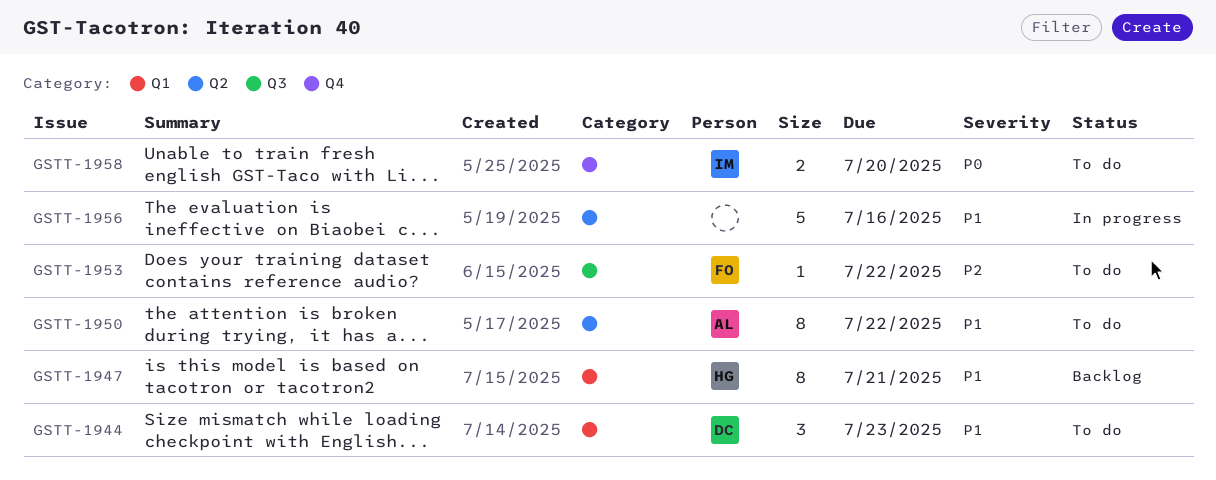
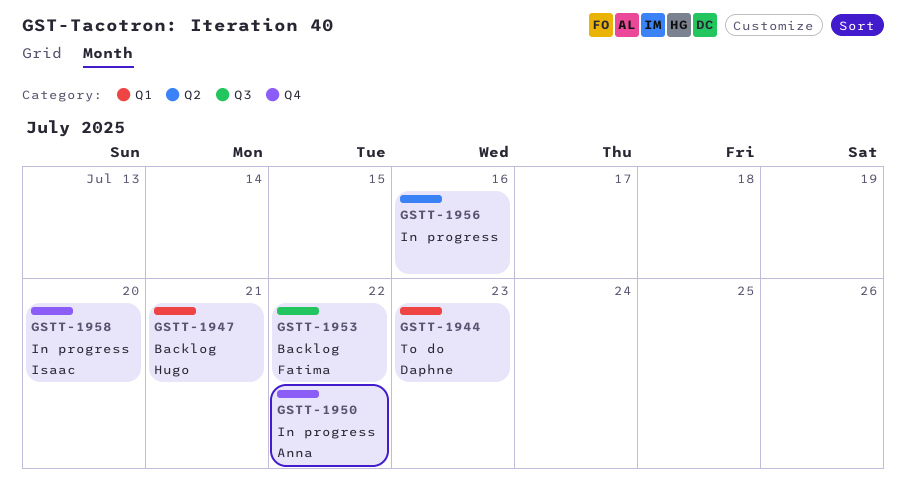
GSTT-1950, status: To do -> In progress
GSTT-1950, label: Q2 -> Q4
GSTT-1953, status: To do -> Backlog
GSTT-1958, status: To do -> In progress

